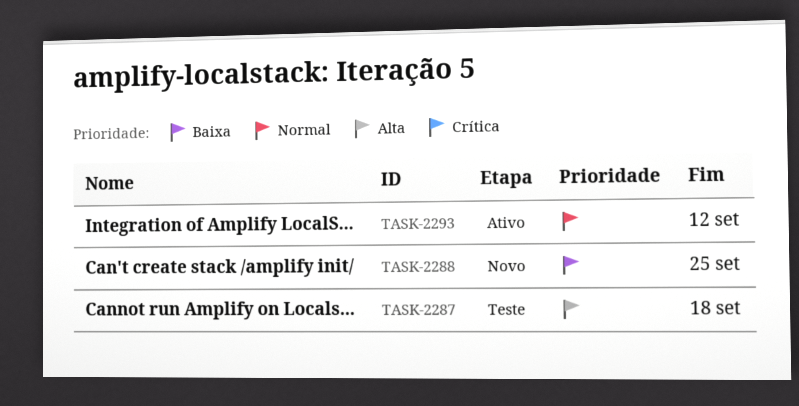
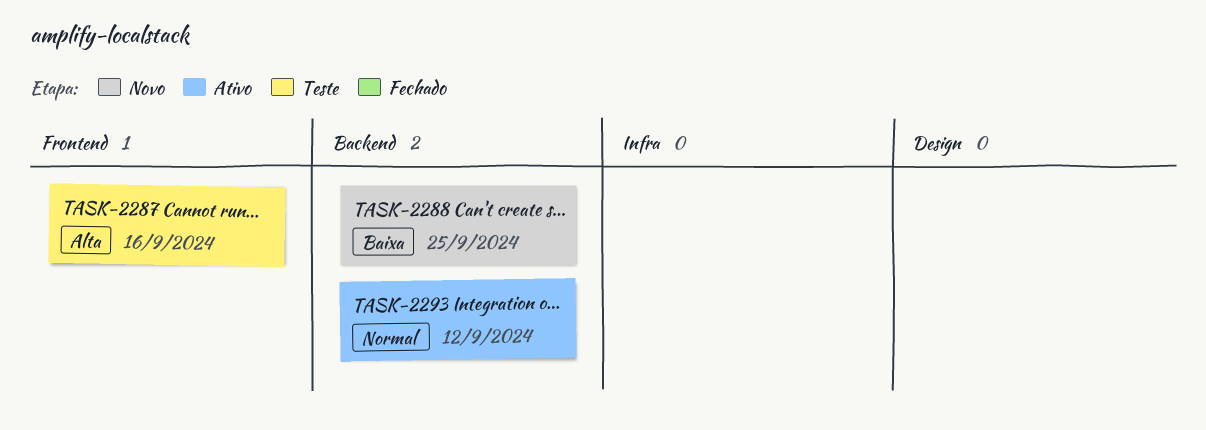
TASK-2287, due: Sep 18 -> Sep 16

